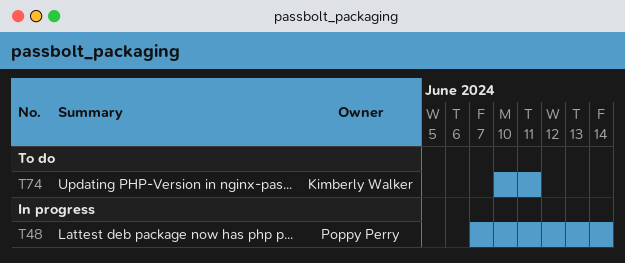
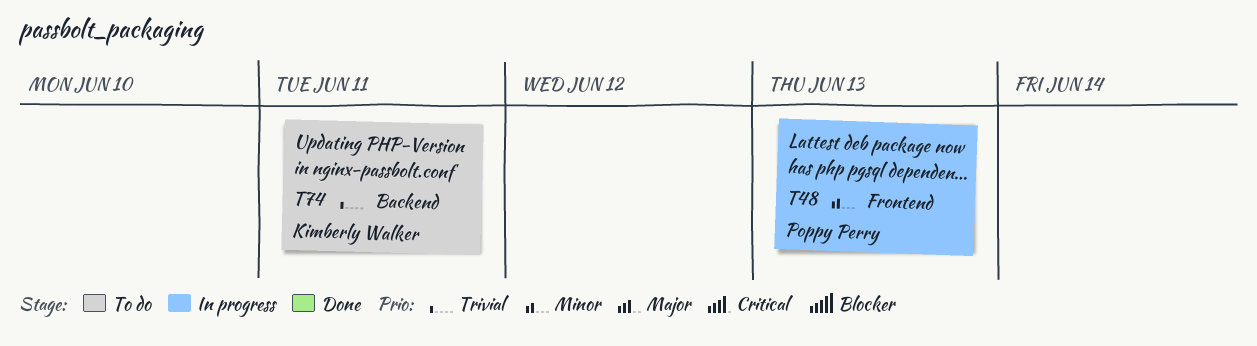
T48, due: Jun 14 -> Jun 13

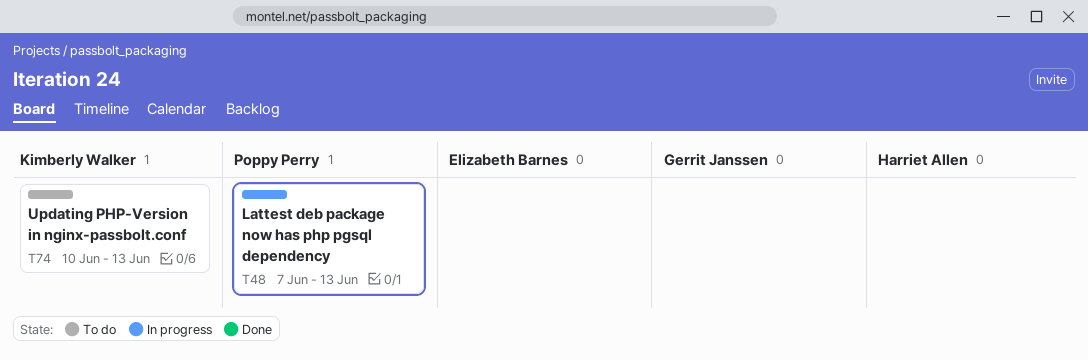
T74, due: Jun 11 -> Jun 13

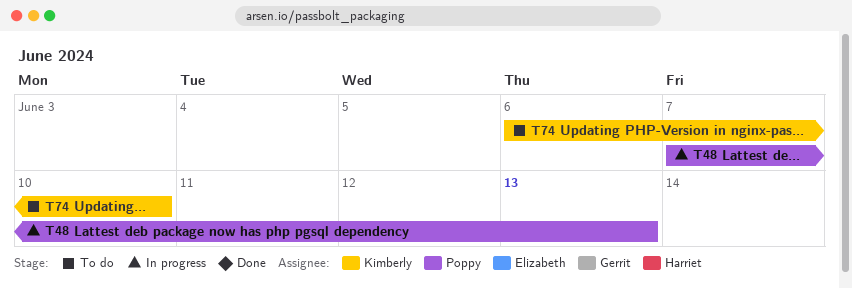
T74, start: Jun 10 -> Jun 6
T74, due: Jun 13 -> Jun 10

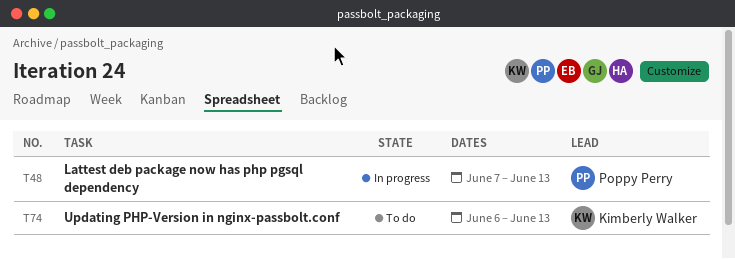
T74, due: Jun 10 -> Jun 13

